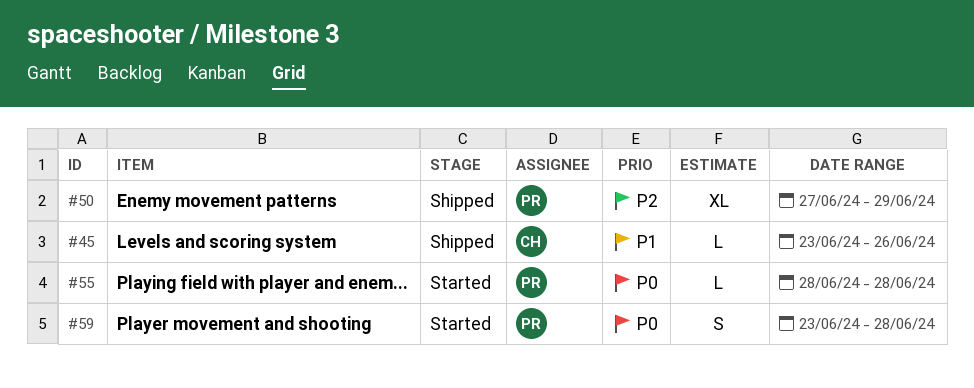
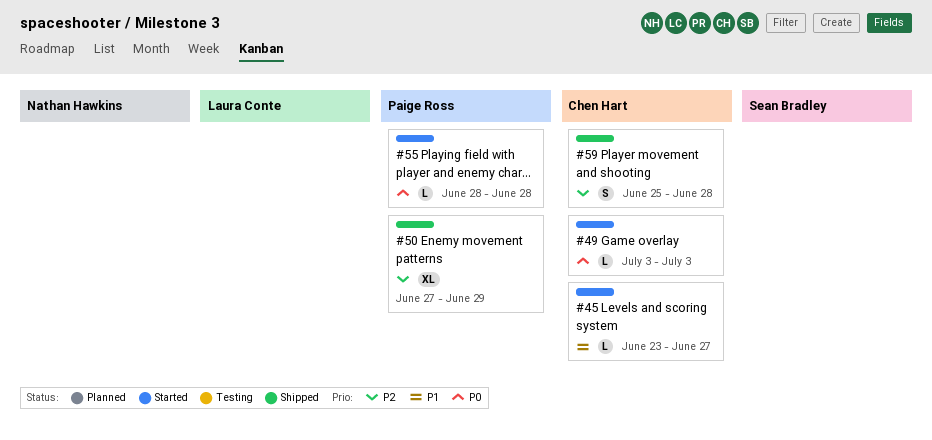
#45, status: Shipped -> Started
#45, due: Jun 26 -> Jun 27
#49: none -> present
#59, status: Started -> Shipped
#59, owner: Paige Ross -> Chen Hart
#59, priority: P0 -> P2
#59, start: Jun 23 -> Jun 25

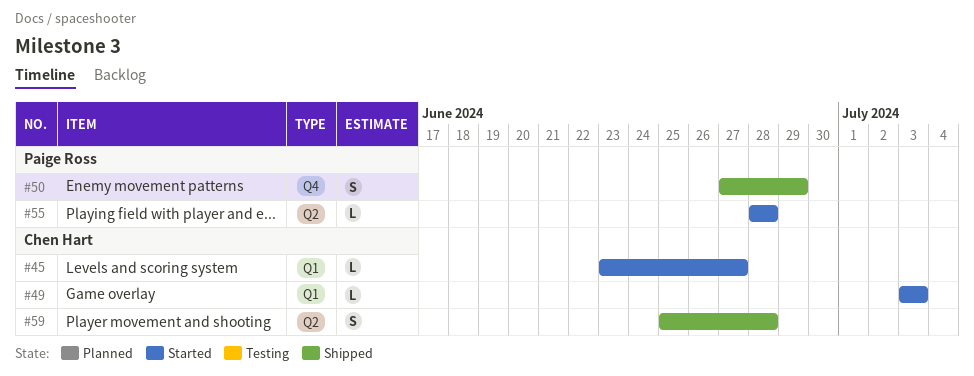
#50, estimate: XL -> S

